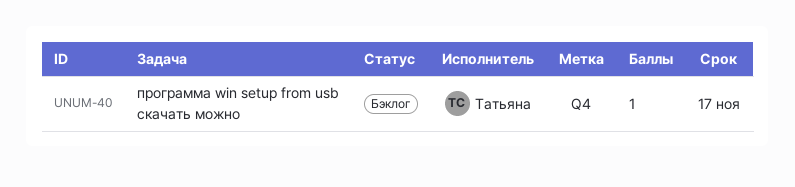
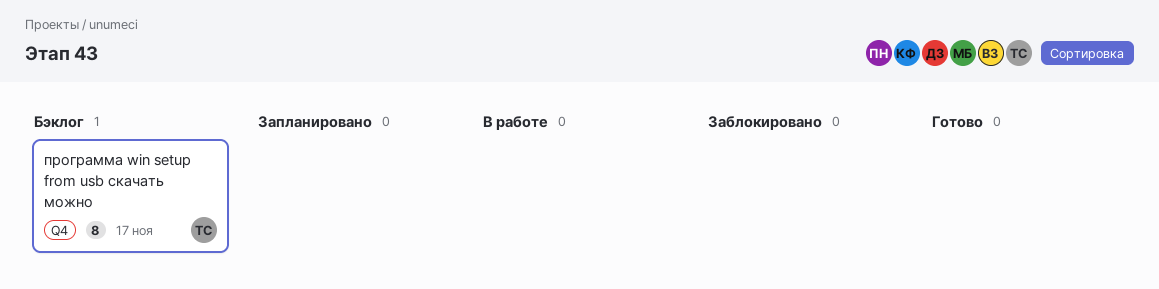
программа win setup from usb скачать можно, estimate: 1 -> 8

